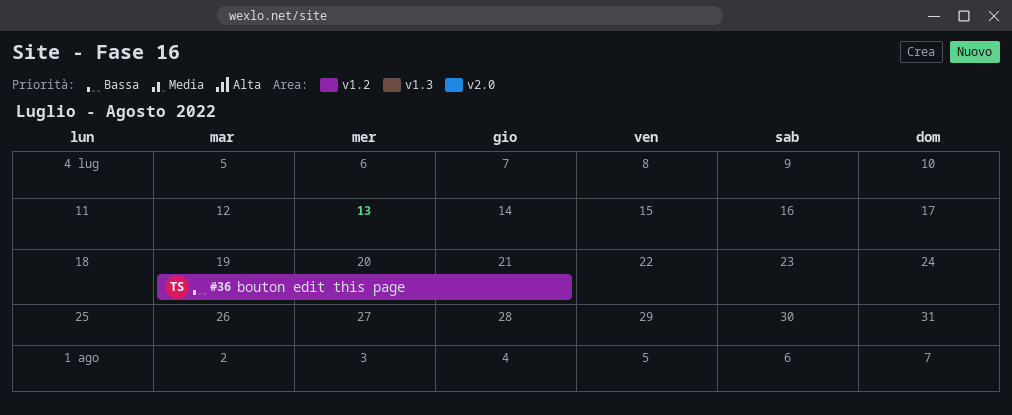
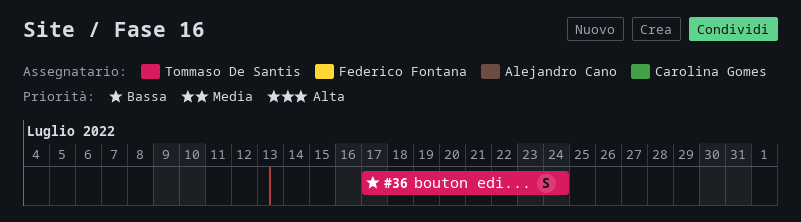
#36, start: Jul 19 -> Jul 17
#36, due: Jul 21 -> Jul 24

